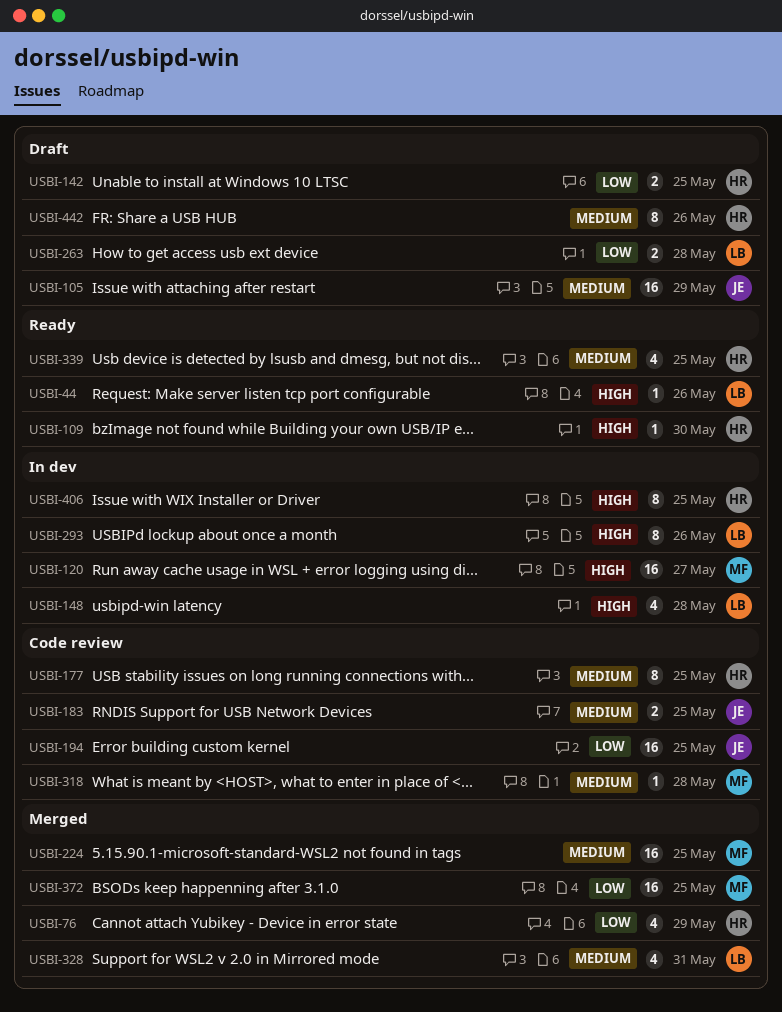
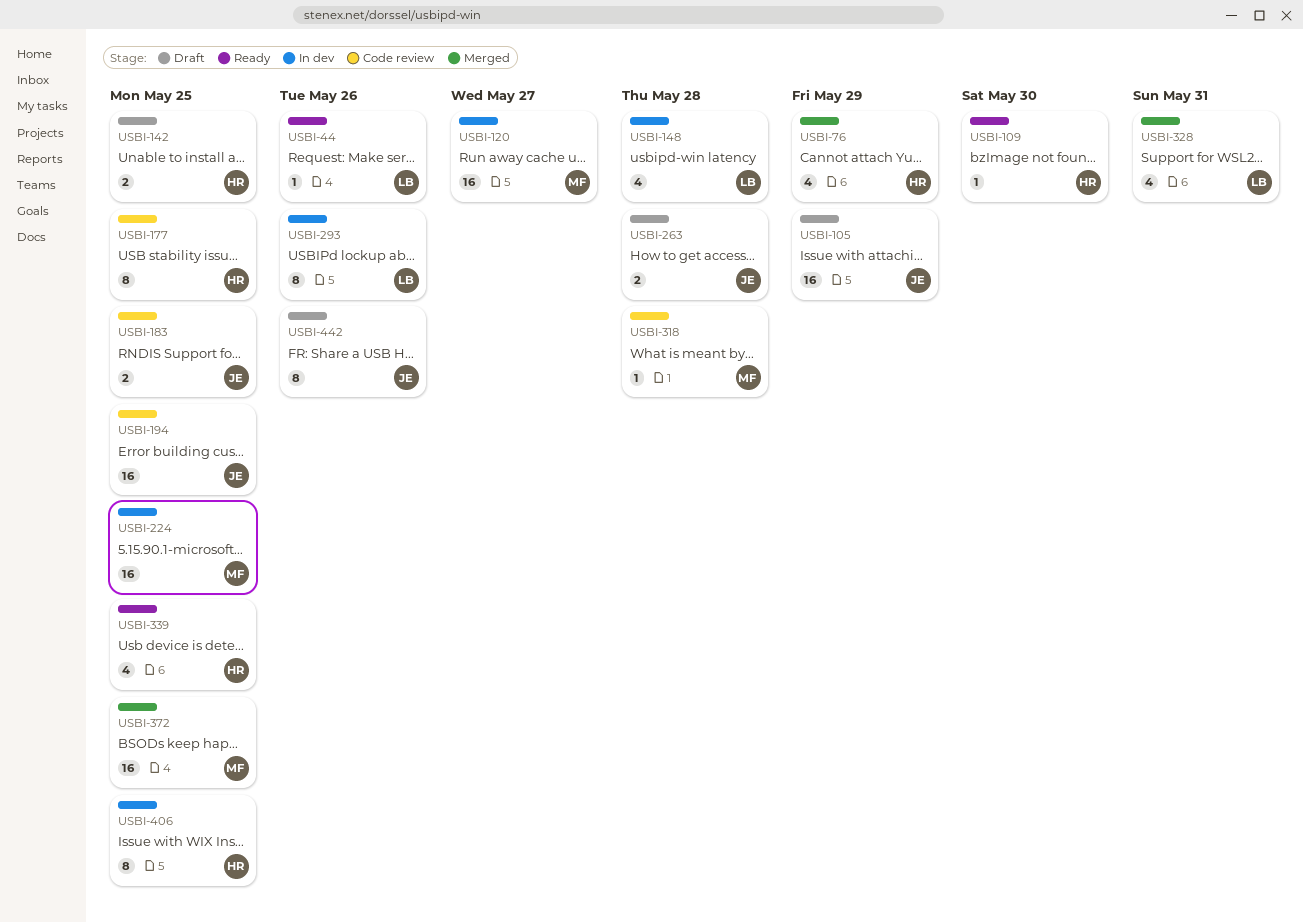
USBI-224, status: Merged -> In dev
USBI-263, owner: LB -> JE
USBI-442, owner: HR -> JE

